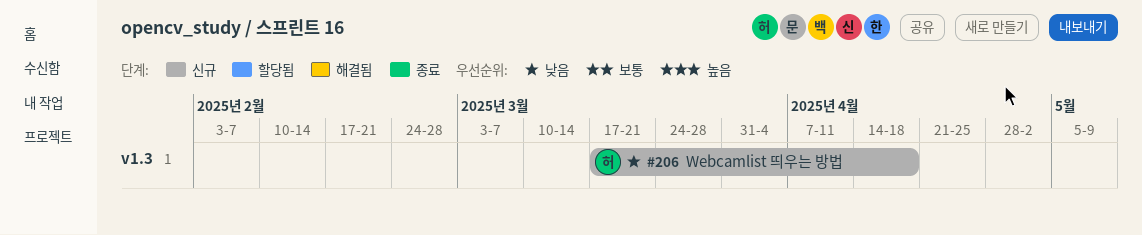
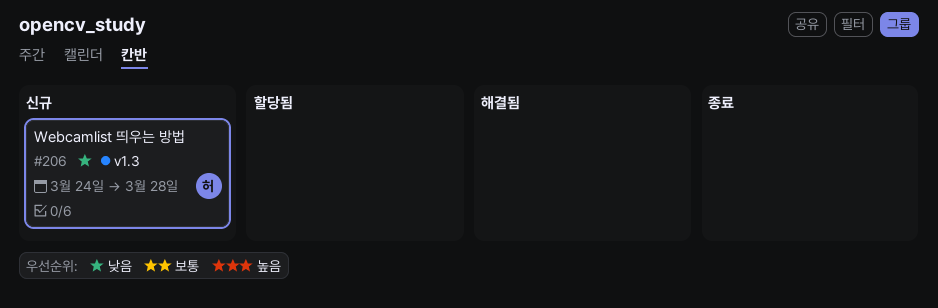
#206, start: Mar 17 -> Mar 24
#206, due: Apr 18 -> Mar 28

